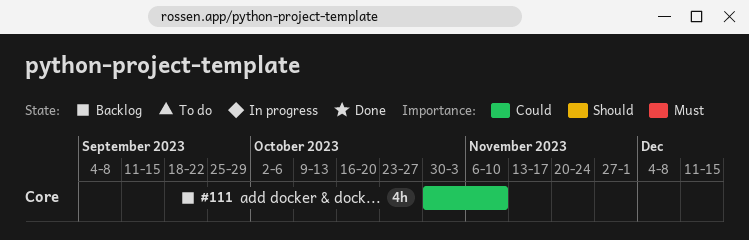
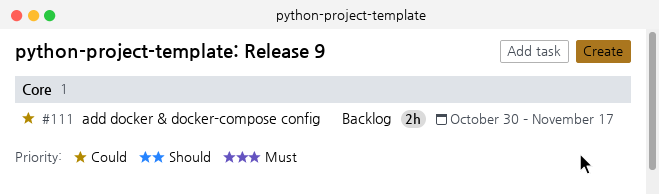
#111, estimate: 4h -> 2h
#111, due: Nov 10 -> Nov 17

